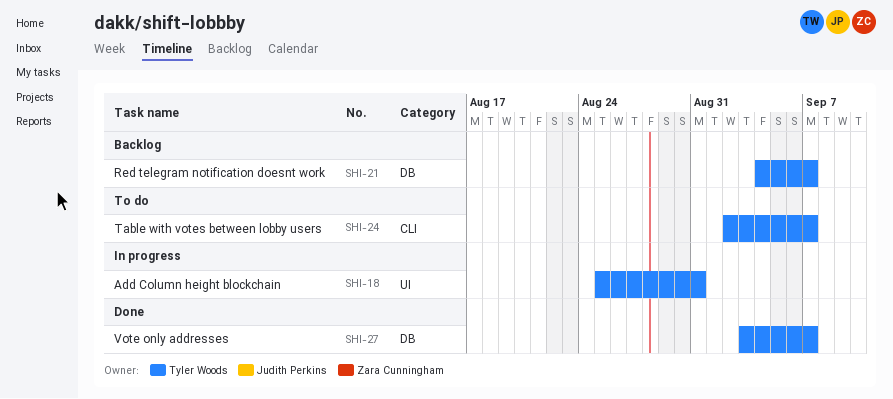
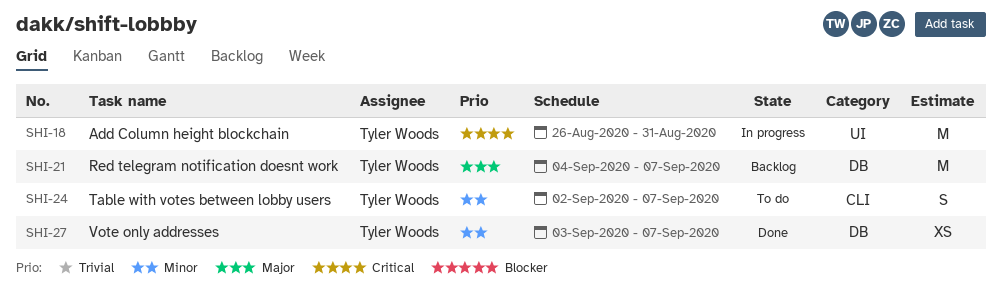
SHI-18, start: Aug 25 -> Aug 26

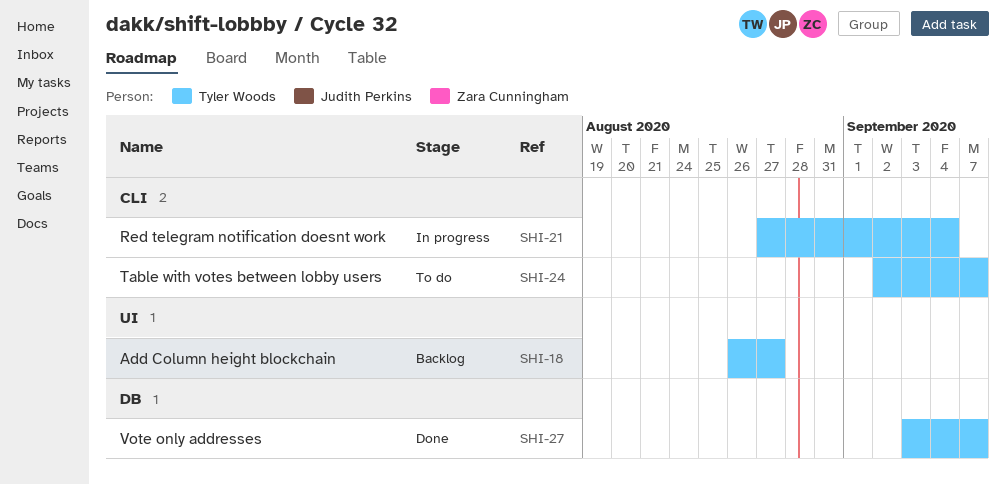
SHI-18, status: In progress -> Backlog
SHI-18, due: Aug 31 -> Aug 27
SHI-21, status: Backlog -> In progress
SHI-21, label: DB -> CLI
SHI-21, start: Sep 4 -> Aug 27
SHI-21, due: Sep 7 -> Sep 4

